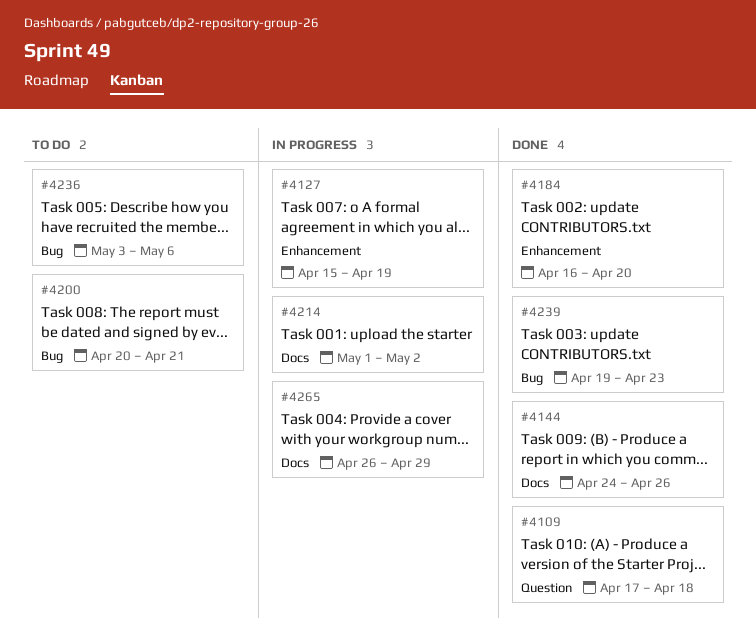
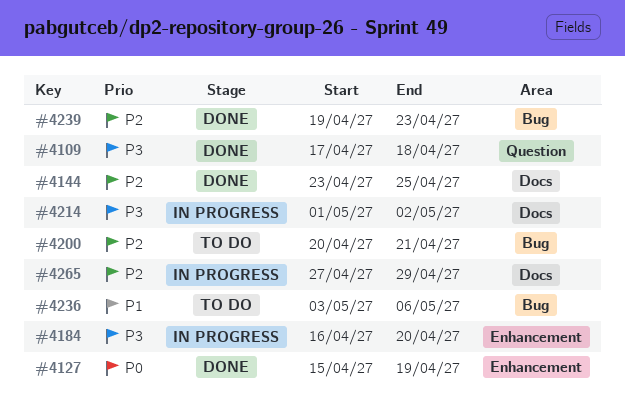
#4127, status: In progress -> Done
#4144, start: Apr 24 -> Apr 23
#4144, due: Apr 26 -> Apr 25
#4184, status: Done -> In progress
#4265, start: Apr 26 -> Apr 27

